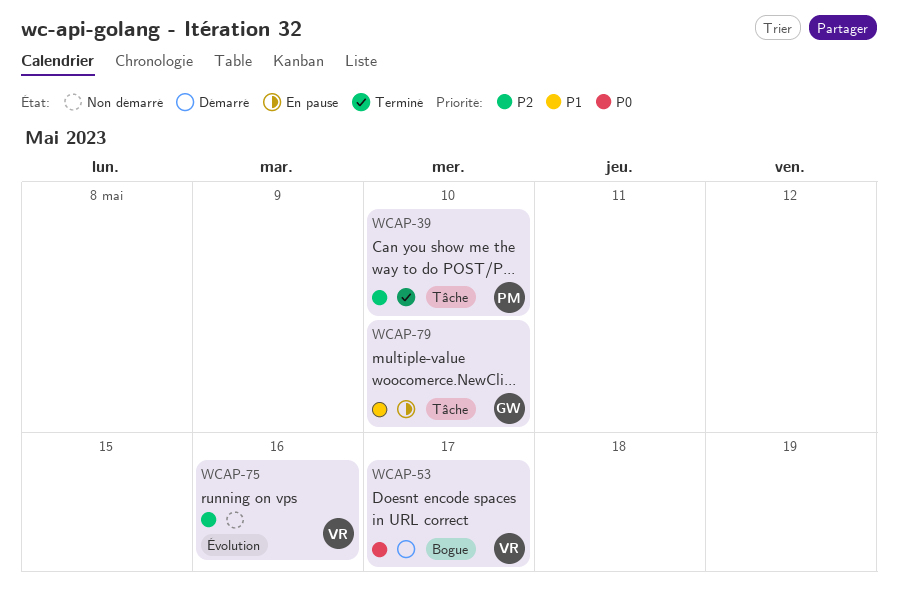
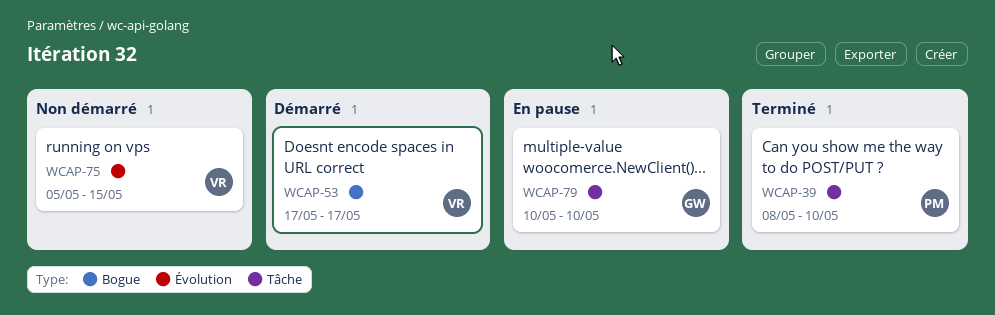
WCAP-75, due: May 16 -> May 15

